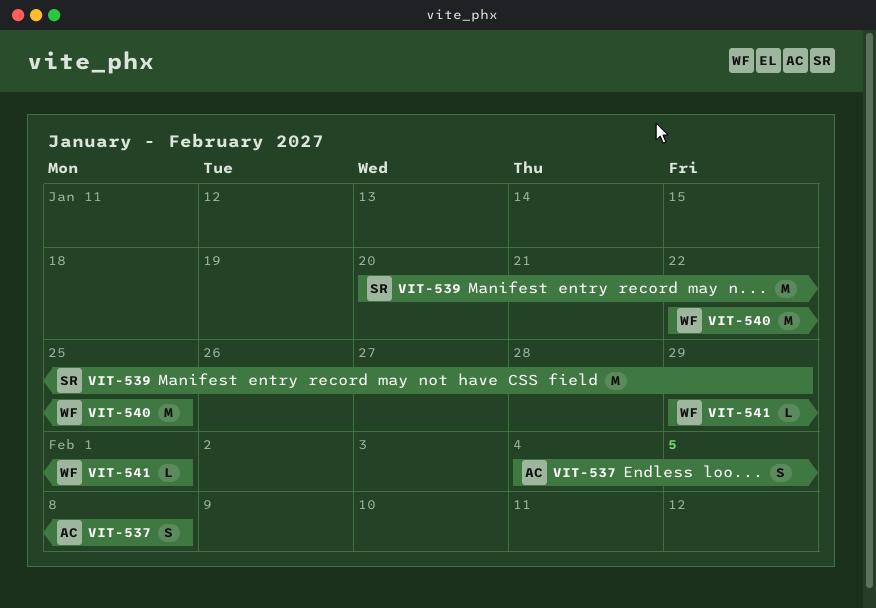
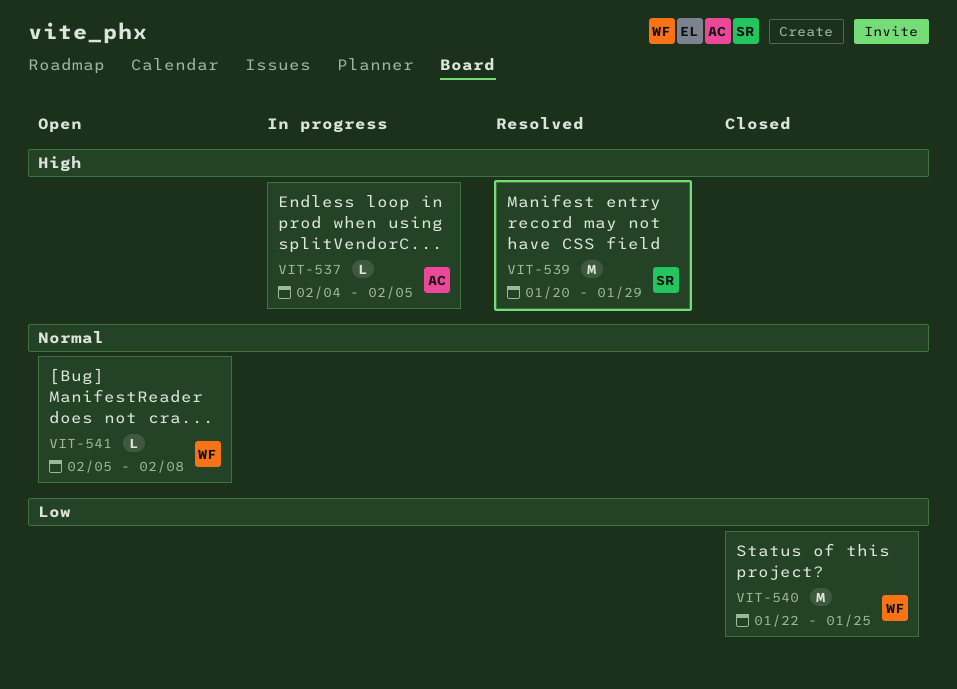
VIT-537, estimate: S -> L
VIT-537, due: Feb 8 -> Feb 5
VIT-541, start: Jan 29 -> Feb 5
VIT-541, due: Feb 1 -> Feb 8

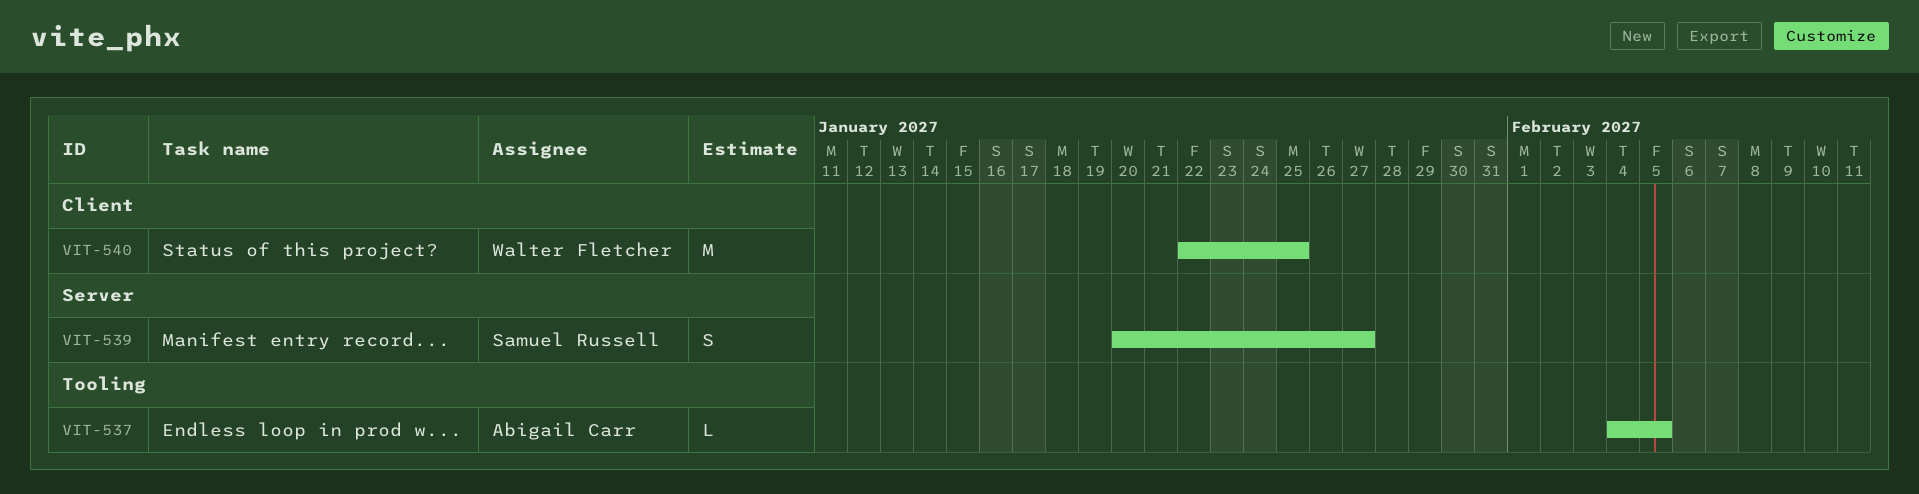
VIT-539, estimate: M -> S
VIT-539, due: Jan 29 -> Jan 27
VIT-541: present -> none

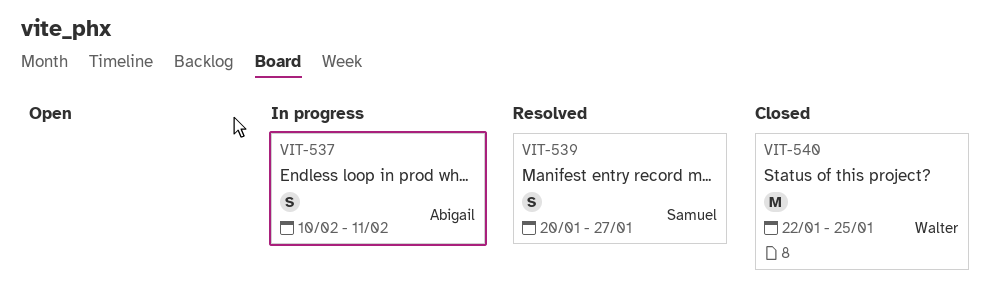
VIT-537, estimate: L -> S
VIT-537, start: Feb 4 -> Feb 10
VIT-537, due: Feb 5 -> Feb 11

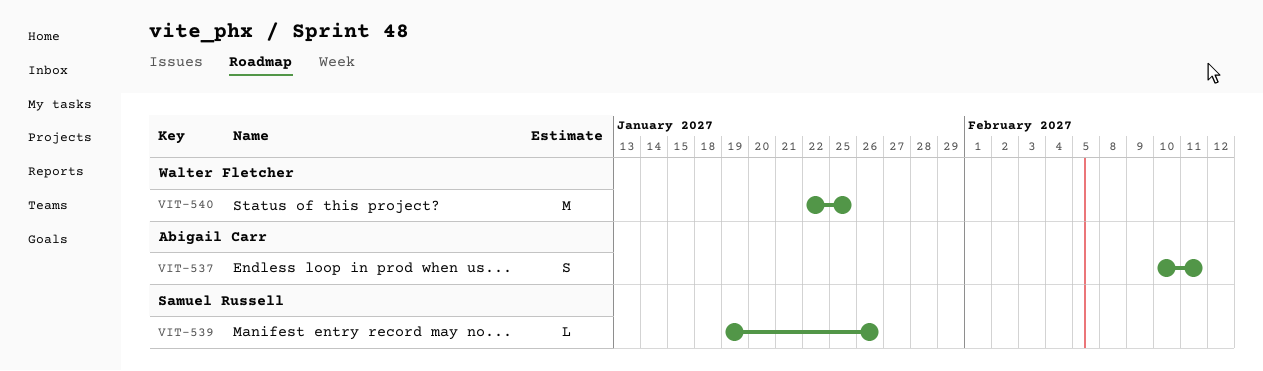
VIT-539, estimate: S -> L
VIT-539, start: Jan 20 -> Jan 19
VIT-539, due: Jan 27 -> Jan 26

